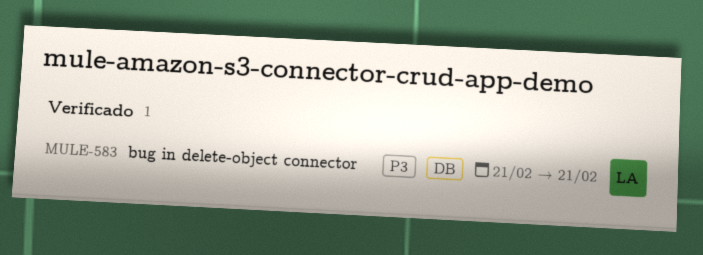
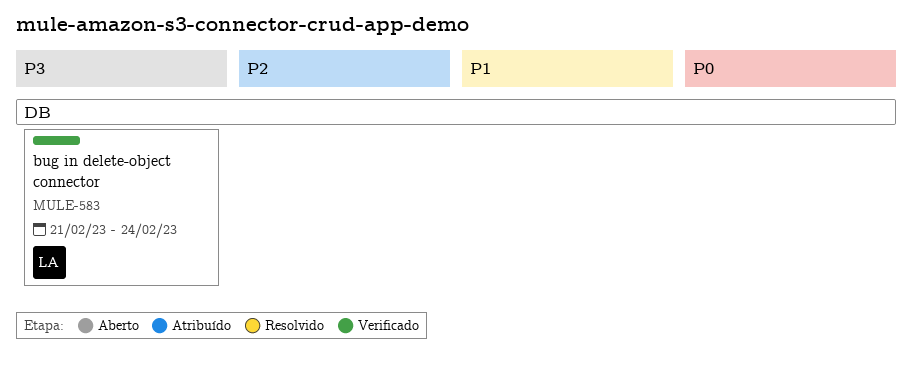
MULE-583, due: Feb 21 -> Feb 24

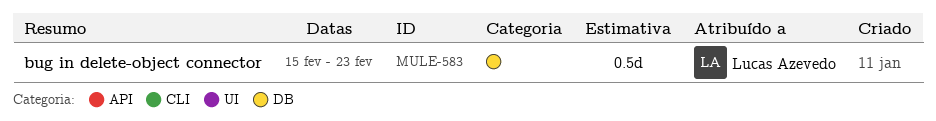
MULE-583, start: Feb 21 -> Feb 15
MULE-583, due: Feb 24 -> Feb 23

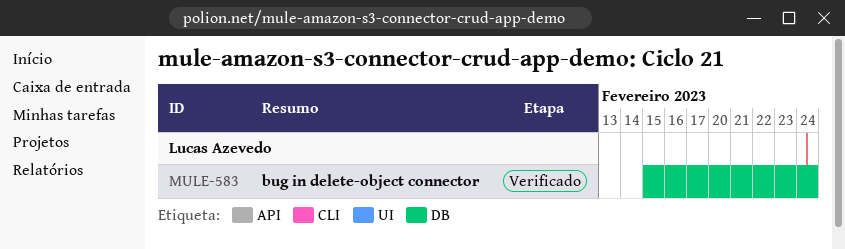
MULE-583, due: Feb 23 -> Feb 24

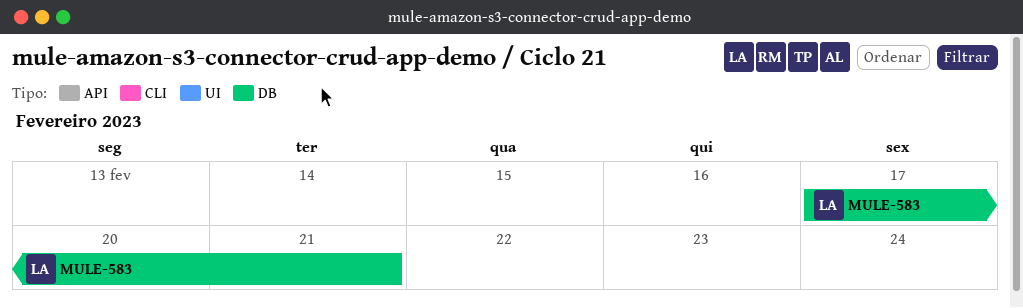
MULE-583, start: Feb 15 -> Feb 17
MULE-583, due: Feb 24 -> Feb 21

